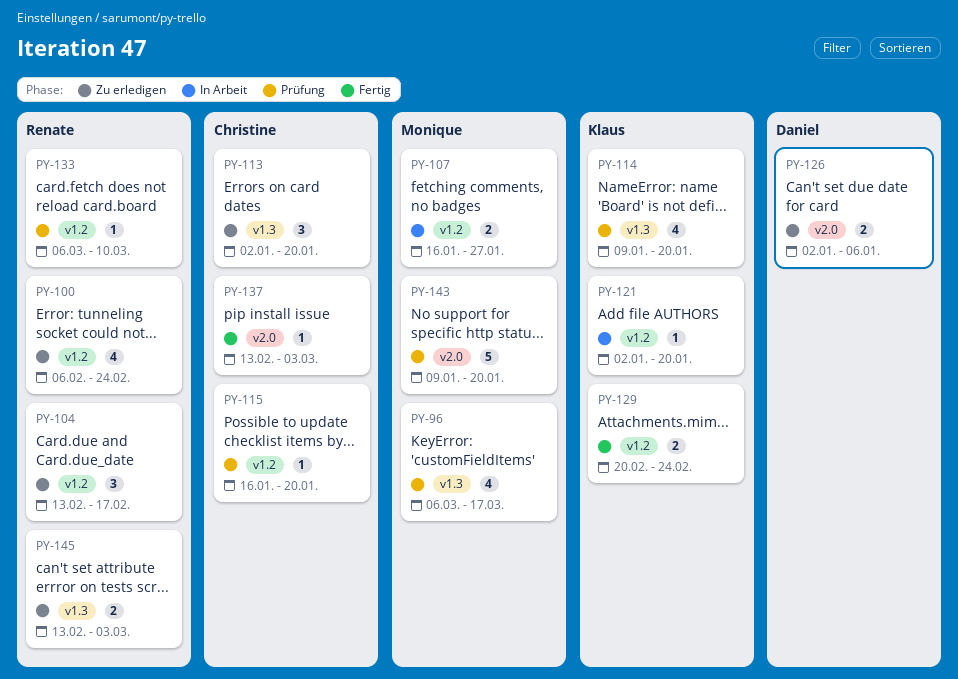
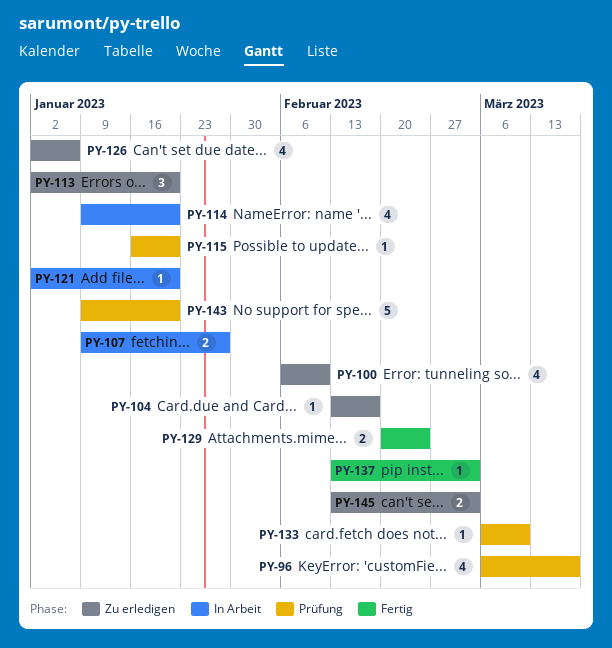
PY-100, due: Feb 24 -> Feb 10
PY-104, estimate: 3 -> 1
PY-107, start: Jan 16 -> Jan 9
PY-114, status: Prüfung -> In Arbeit
PY-126, estimate: 2 -> 4

